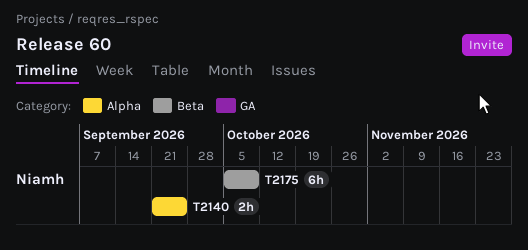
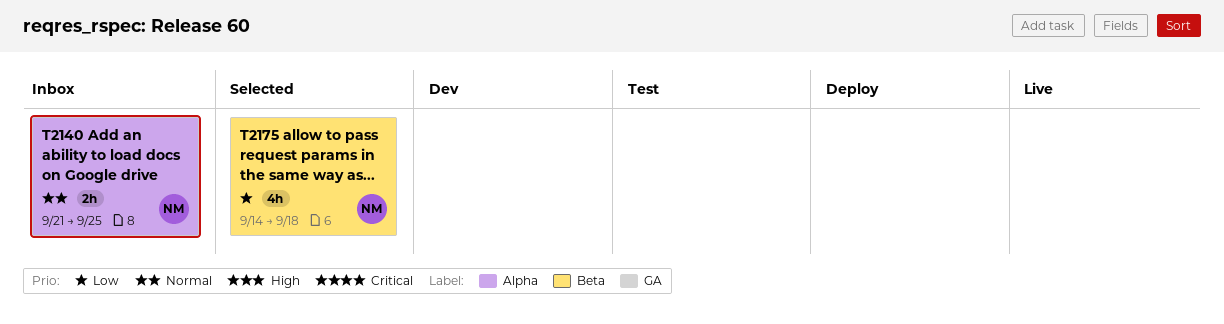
T2175, estimate: 6h -> 4h
T2175, start: Oct 5 -> Sep 14
T2175, due: Oct 9 -> Sep 18

